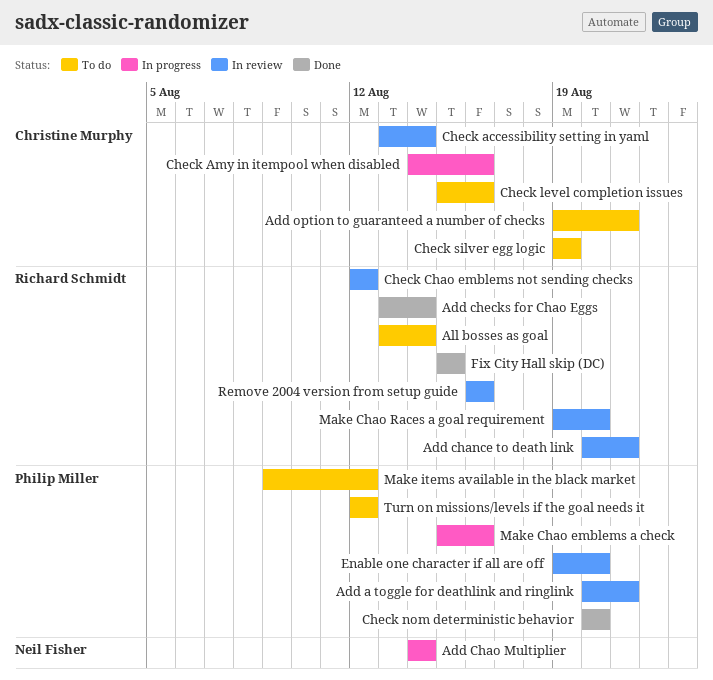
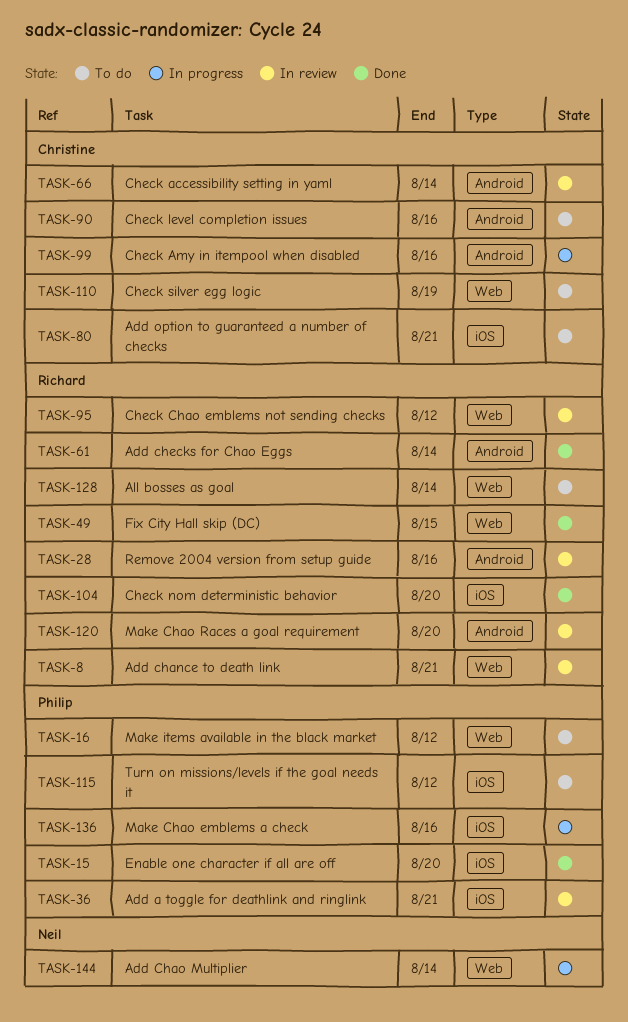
Check nom deterministic behavior, owner: Philip Miller -> Richard Schmidt
Enable one character if all are off, status: In review -> Done

